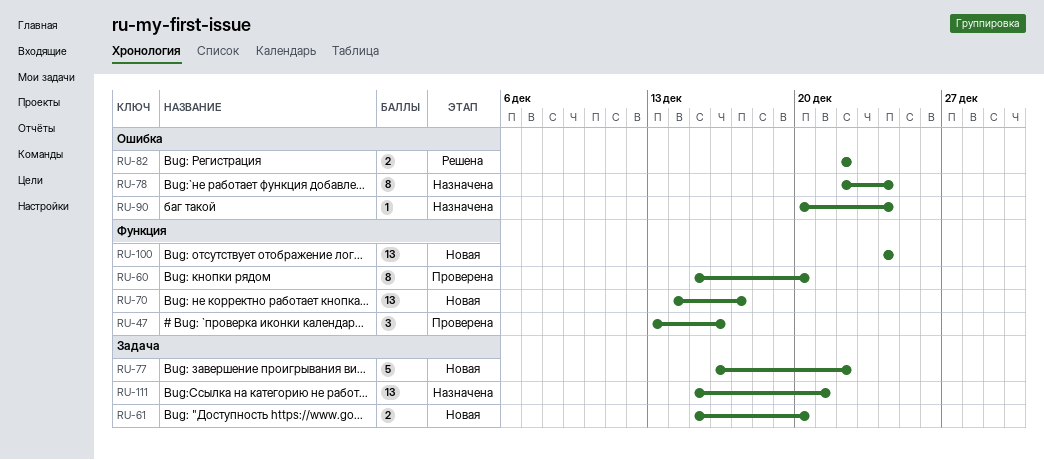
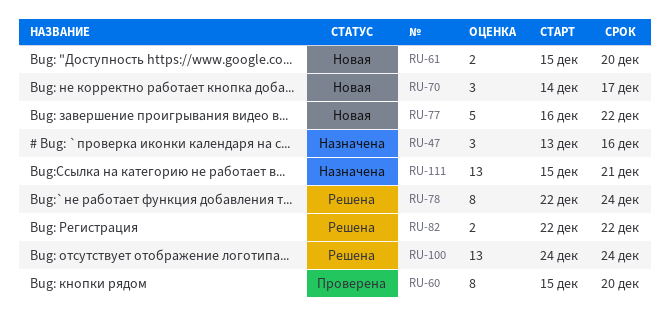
RU-47, status: Проверена -> Назначена
RU-70, estimate: 13 -> 3
RU-78, status: Назначена -> Решена
RU-90: present -> none
RU-100, status: Новая -> Решена

